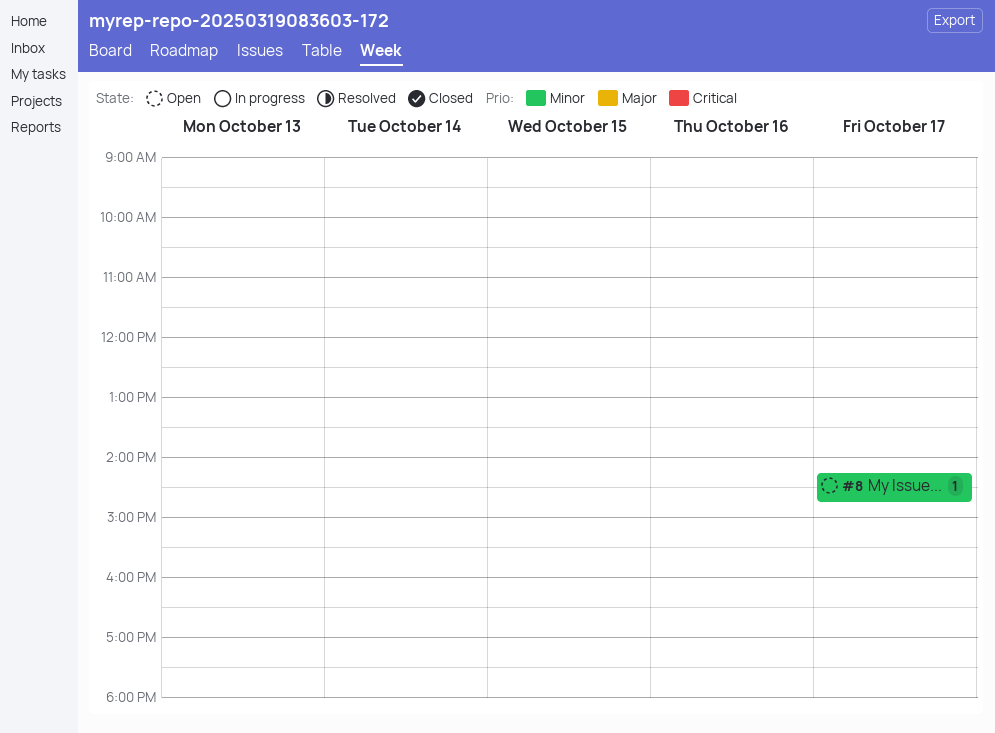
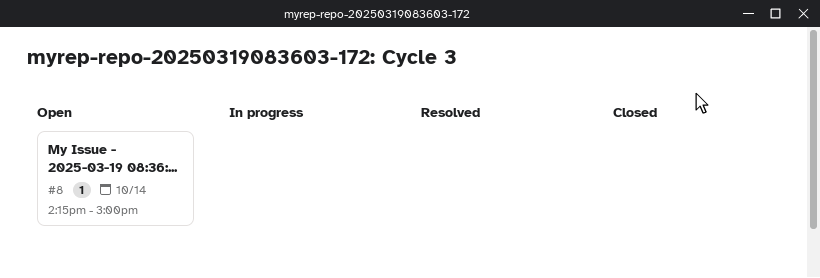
#8, day: Oct 17 -> Oct 14
#8, ends: 14:45 -> 15:00

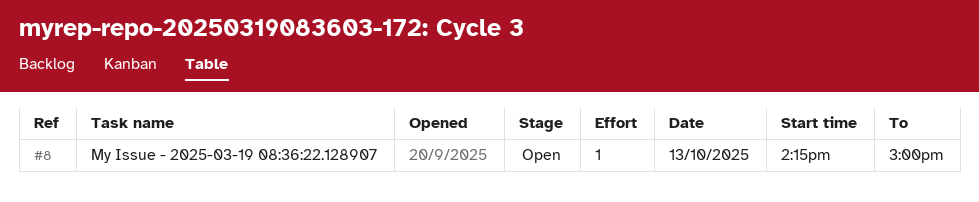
#8, day: Oct 14 -> Oct 13

